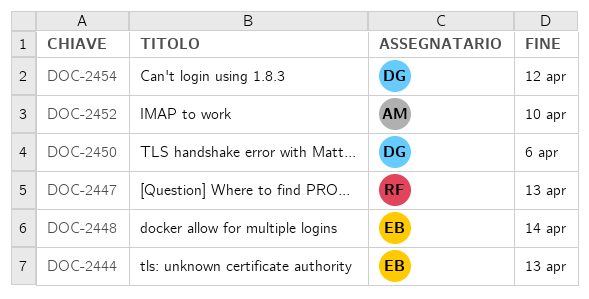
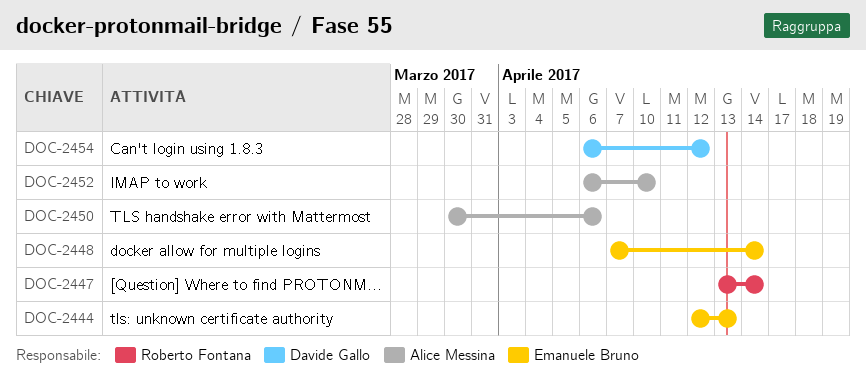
DOC-2447, due: Apr 13 -> Apr 14
DOC-2450, owner: Davide Gallo -> Alice Messina

